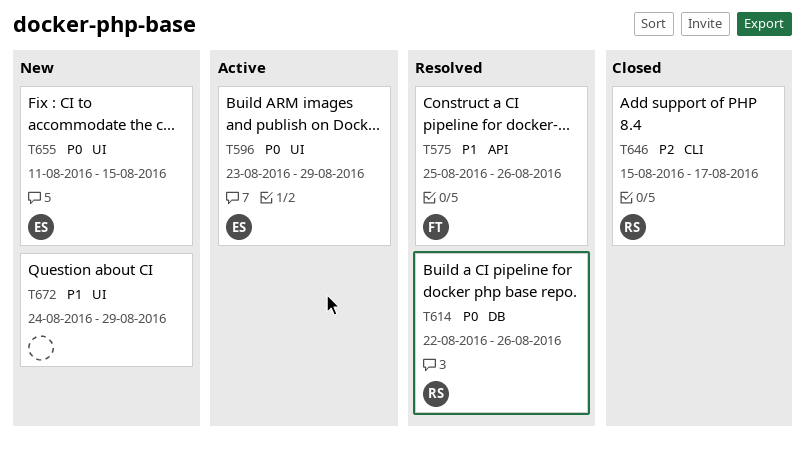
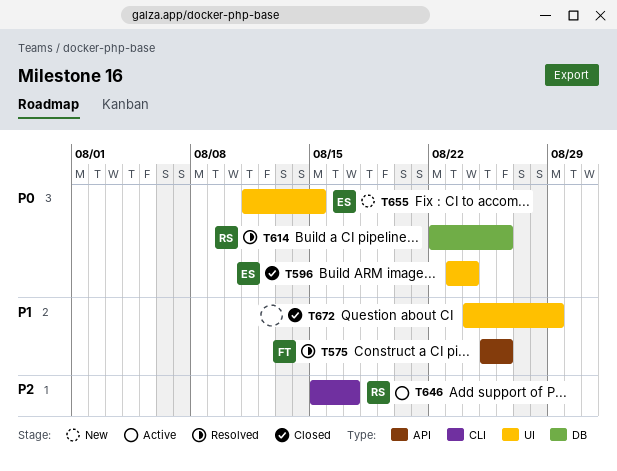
T596, status: Active -> Closed
T596, due: Aug 29 -> Aug 24
T646, status: Closed -> Active
T672, status: New -> Closed

